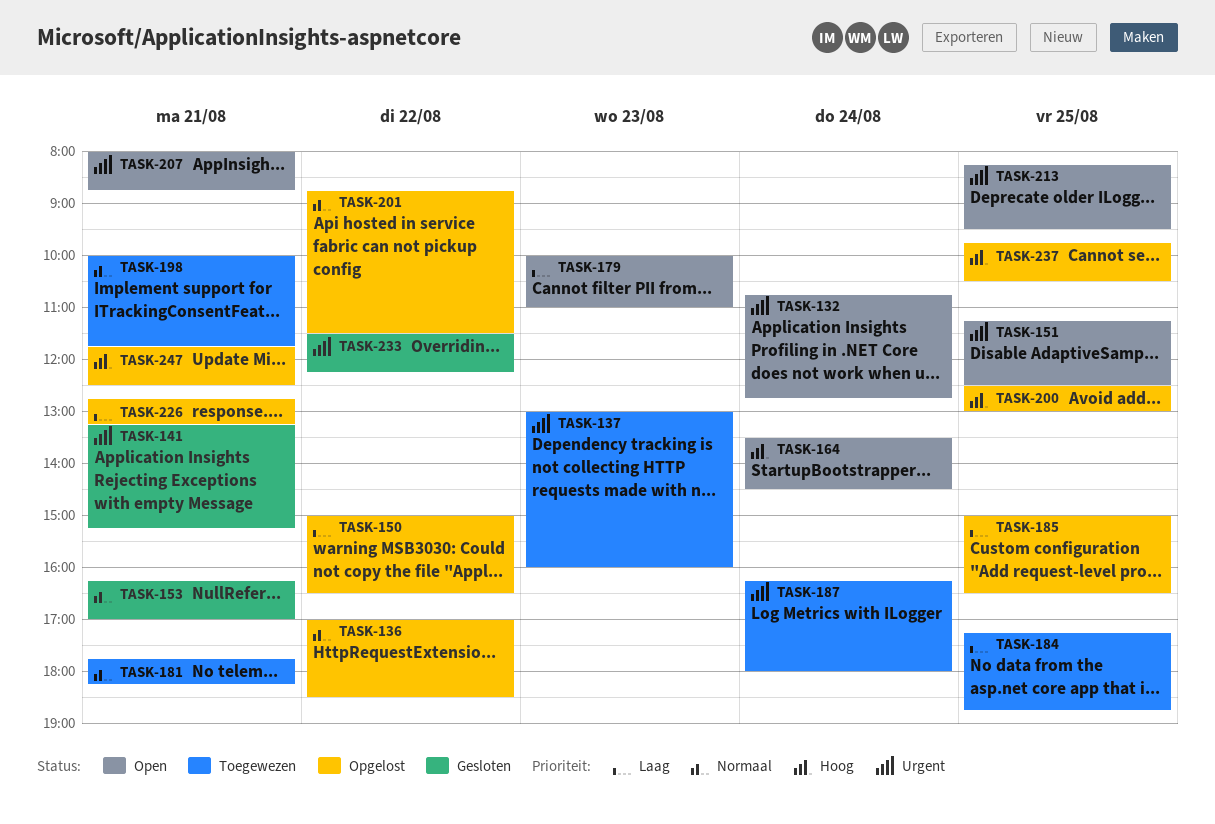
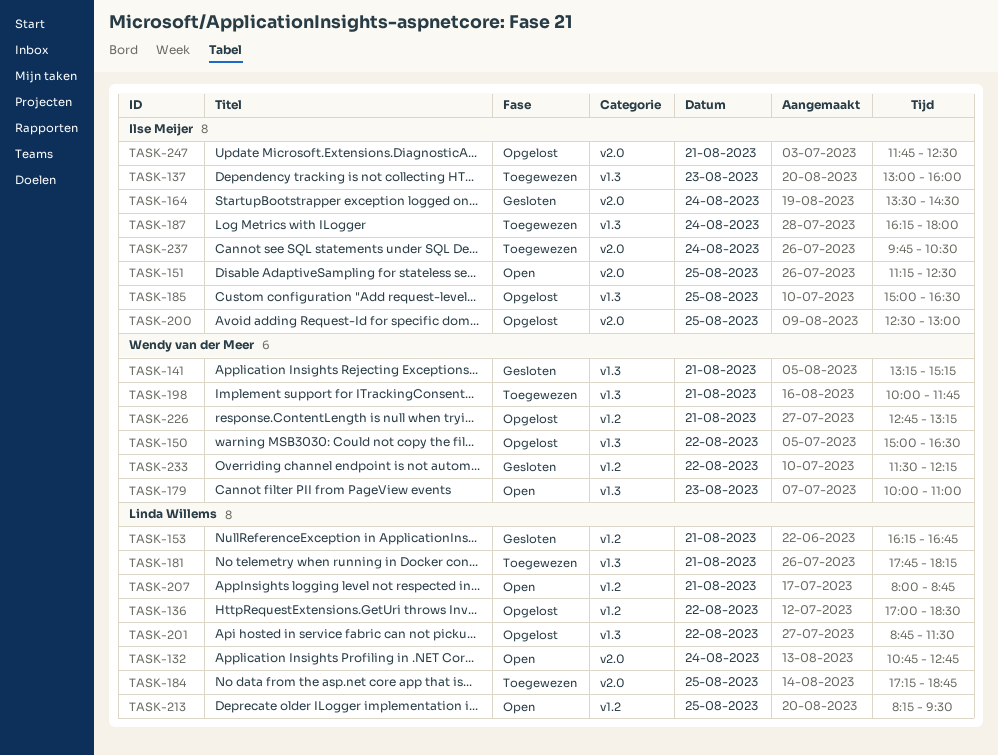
TASK-153, ends: 17:00 -> 16:45
TASK-164, status: Open -> Gesloten
TASK-237, status: Opgelost -> Toegewezen
TASK-237, day: Aug 25 -> Aug 24

